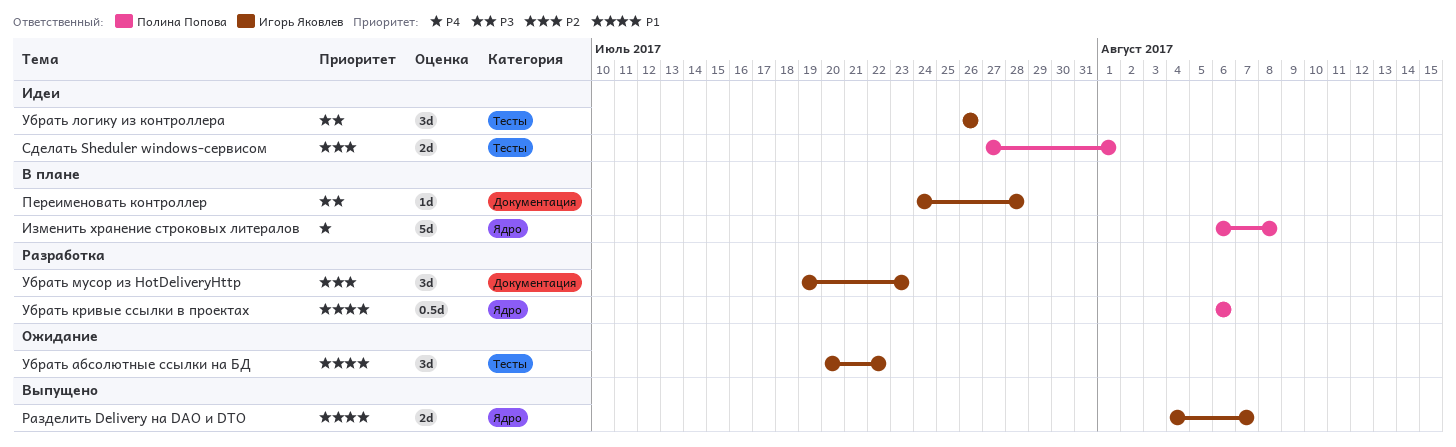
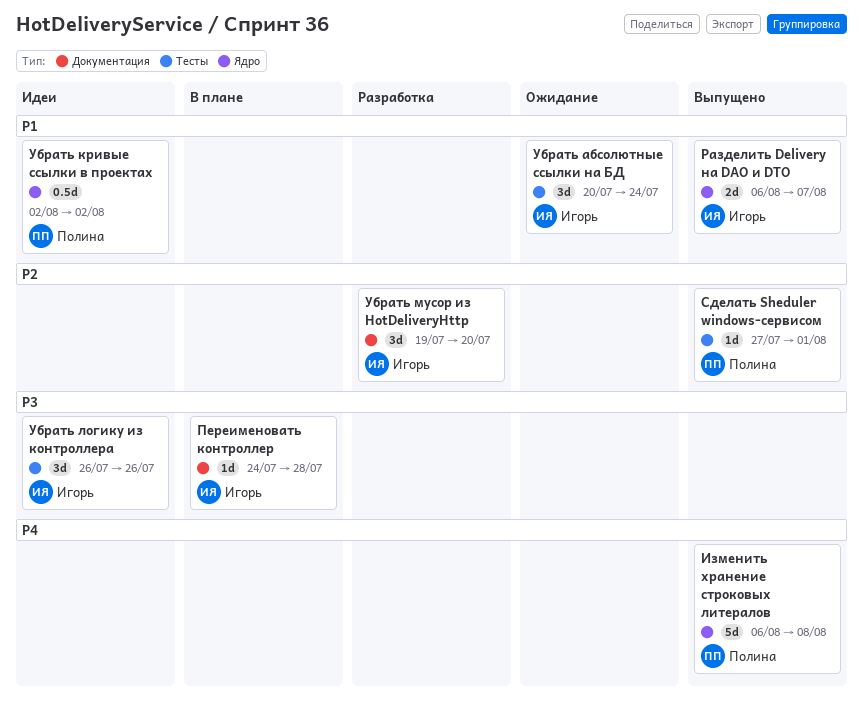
Изменить хранение строковых литералов, status: В плане -> Выпущено
Разделить Delivery на DAO и DTO, start: Aug 4 -> Aug 6
Сделать Sheduler windows-сервисом, status: Идеи -> Выпущено
Сделать Sheduler windows-сервисом, estimate: 2d -> 1d
Убрать абсолютные ссылки на БД, due: Jul 22 -> Jul 24
Убрать кривые ссылки в проектах, status: Разработка -> Идеи
Убрать кривые ссылки в проектах, start: Aug 6 -> Aug 2
Убрать кривые ссылки в проектах, due: Aug 6 -> Aug 2
Убрать мусор из HotDeliveryHttp, due: Jul 23 -> Jul 20

